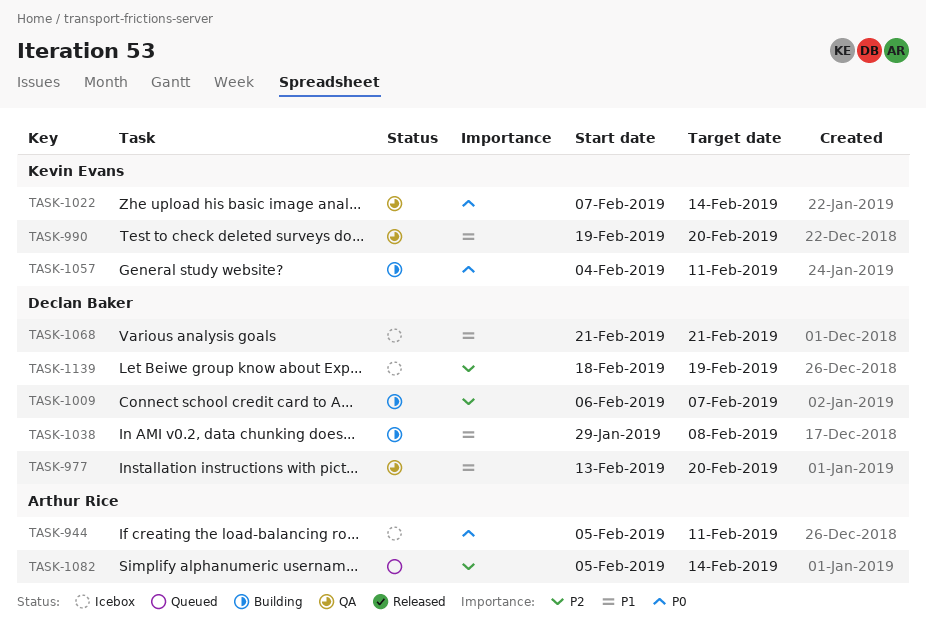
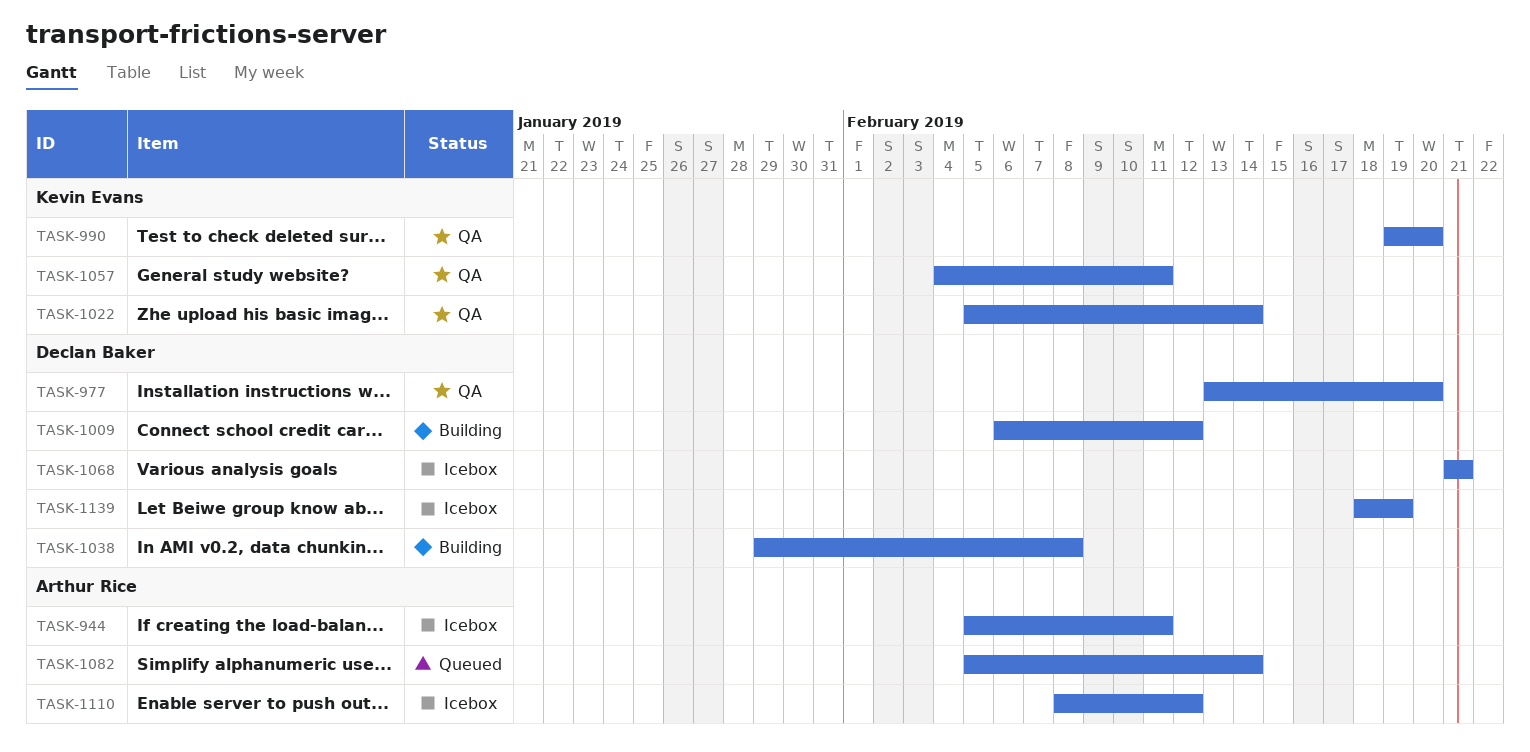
TASK-1009, due: Feb 7 -> Feb 12
TASK-1022, start: Feb 7 -> Feb 5
TASK-1057, status: Building -> QA
TASK-1110: none -> present

